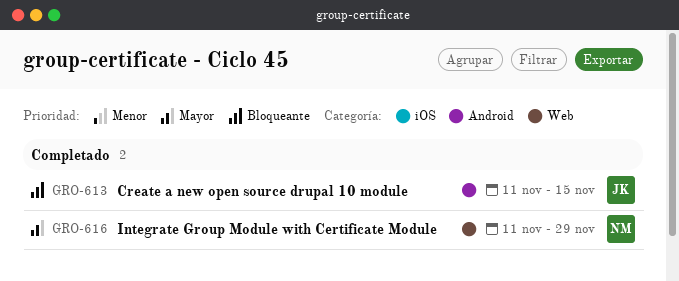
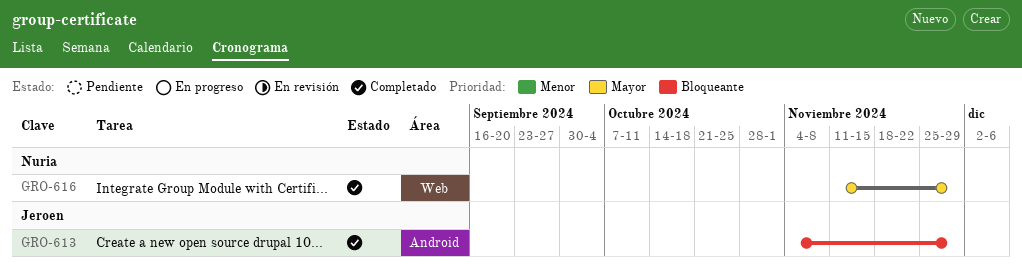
GRO-613, start: Nov 11 -> Nov 4
GRO-613, due: Nov 15 -> Nov 29

